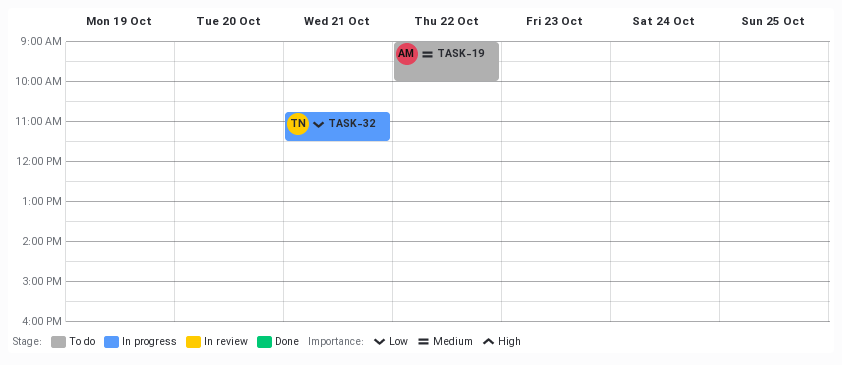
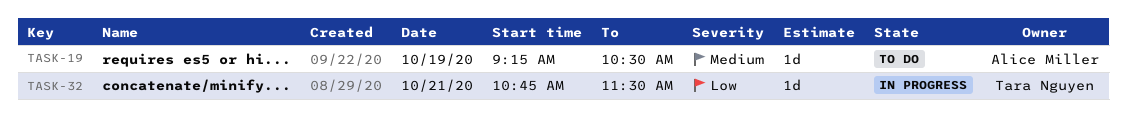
TASK-19, day: Oct 22 -> Oct 19
TASK-19, begins: 09:00 -> 09:15
TASK-19, ends: 10:00 -> 10:30

